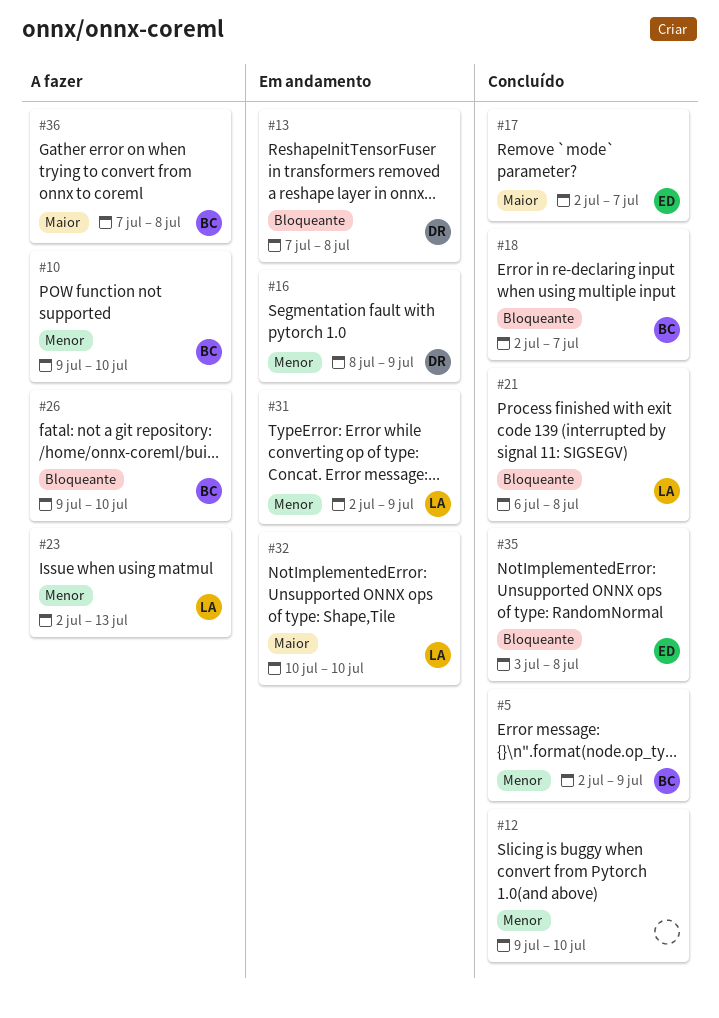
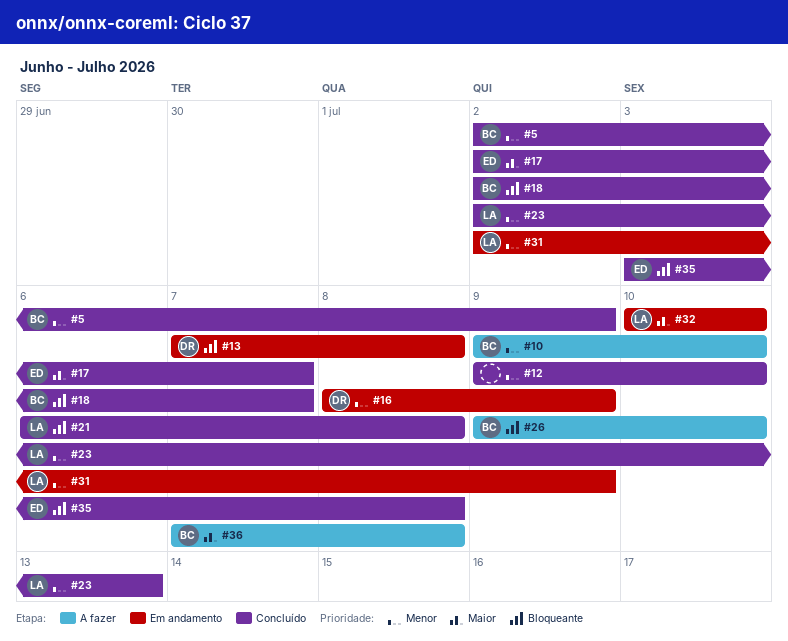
#23, status: A fazer -> Concluído

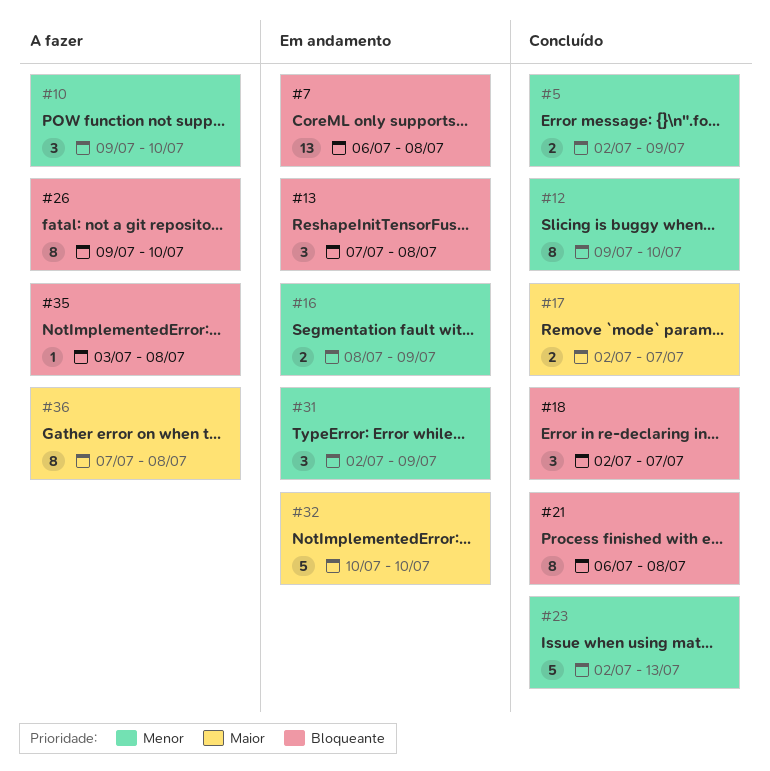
#7: none -> present
#35, status: Concluído -> A fazer

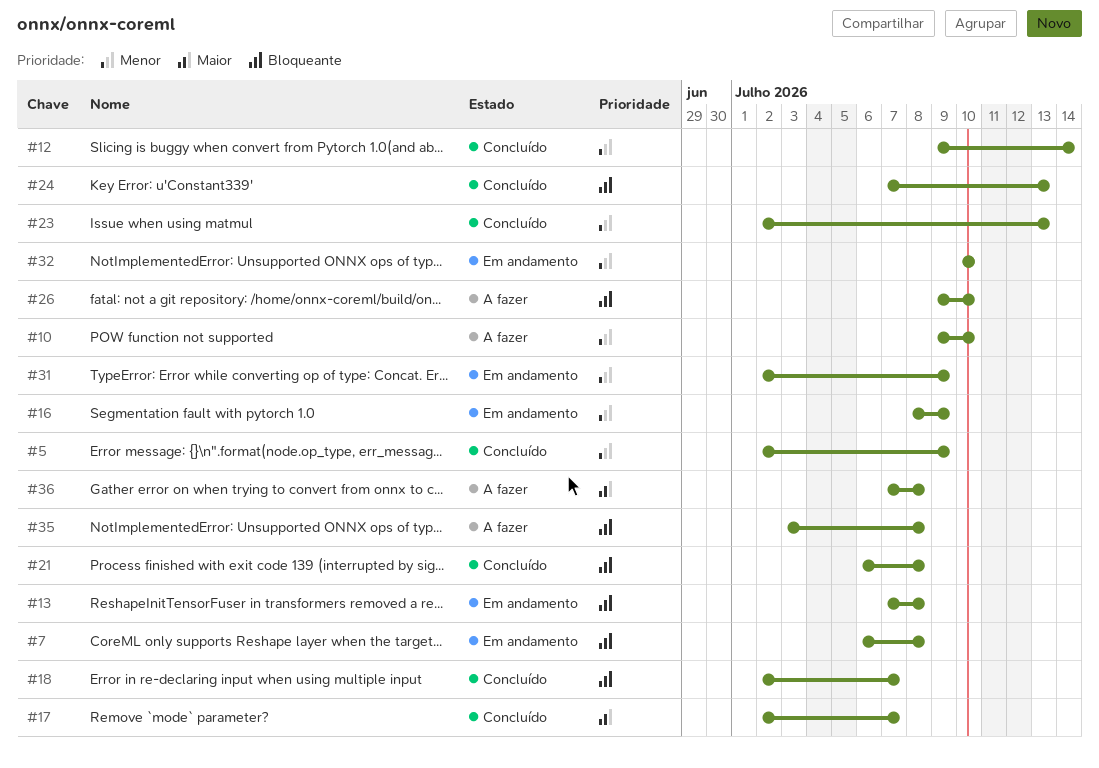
#12, due: Jul 10 -> Jul 14
#24: none -> present
#32, priority: Maior -> Menor

